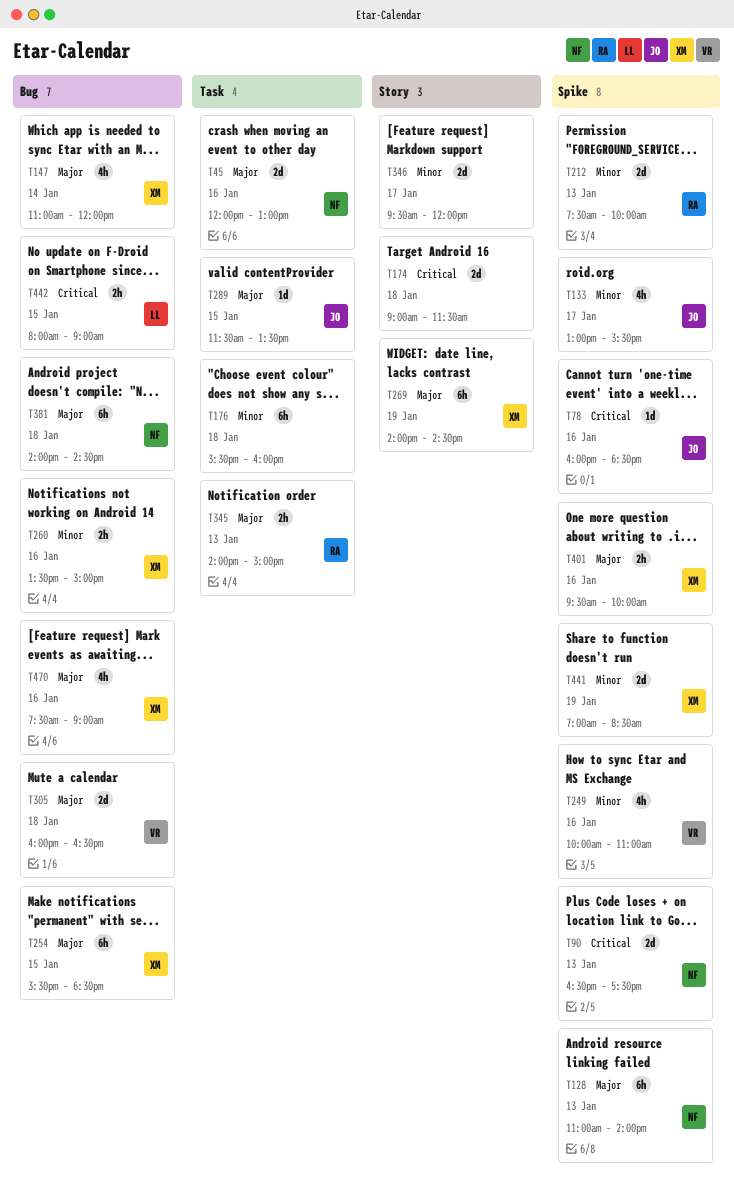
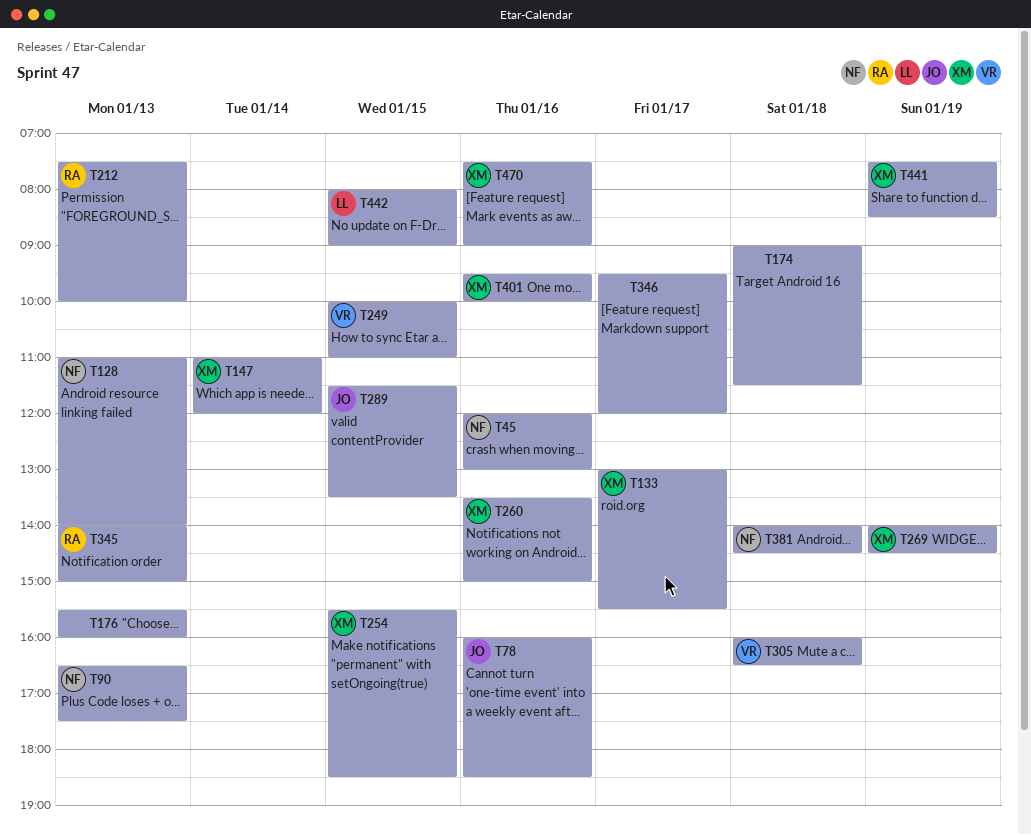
T133, owner: JO -> XM
T176, day: Jan 18 -> Jan 13
T249, day: Jan 16 -> Jan 15
T441, begins: 07:00 -> 07:30

